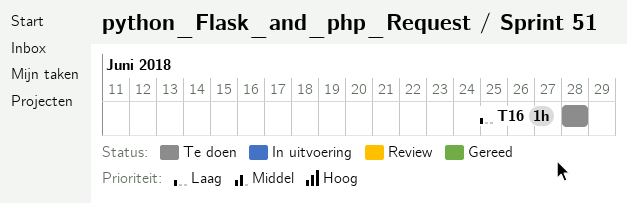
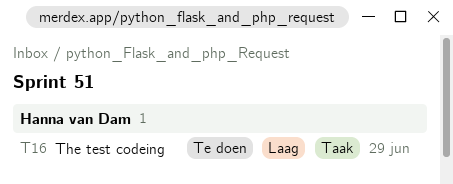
T16, due: Jun 28 -> Jun 29

